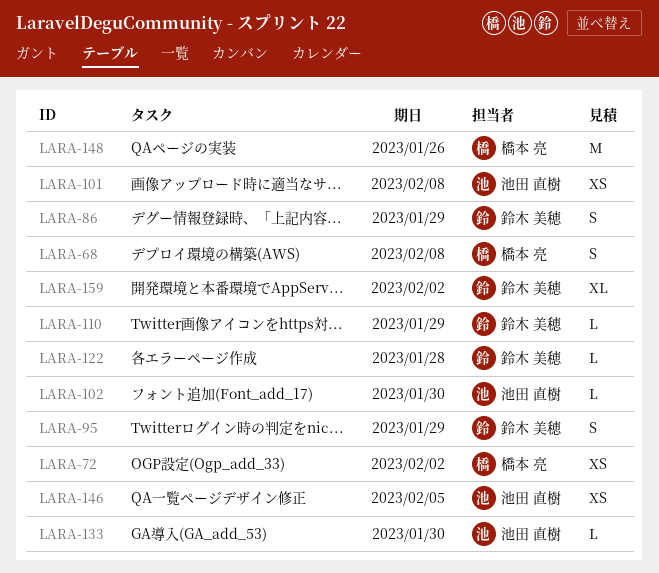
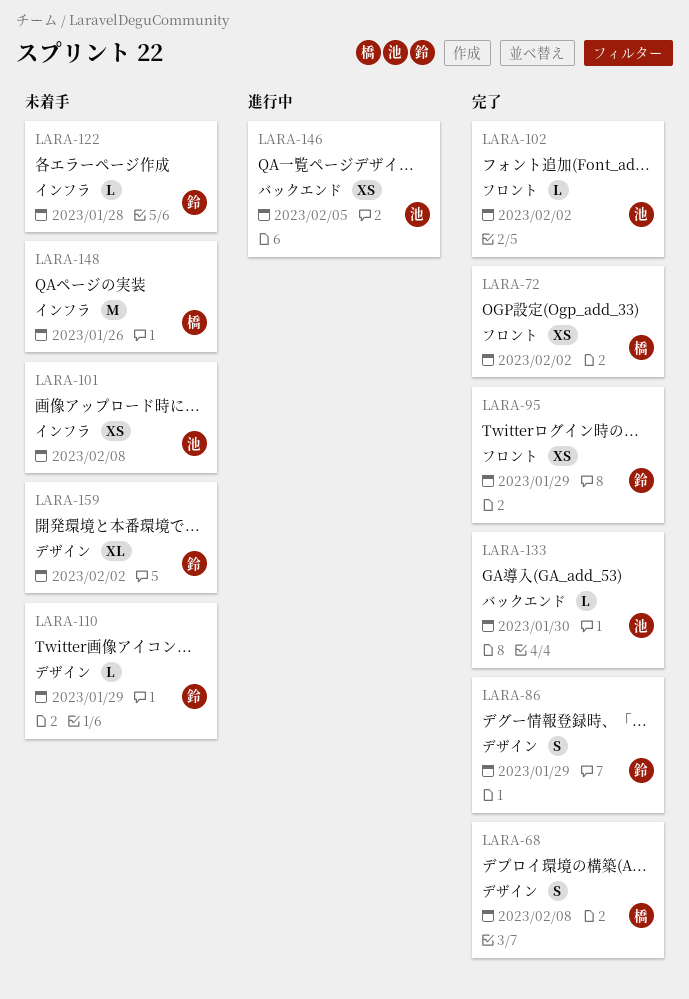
LARA-95, estimate: S -> XS
LARA-102, due: Jan 30 -> Feb 2

